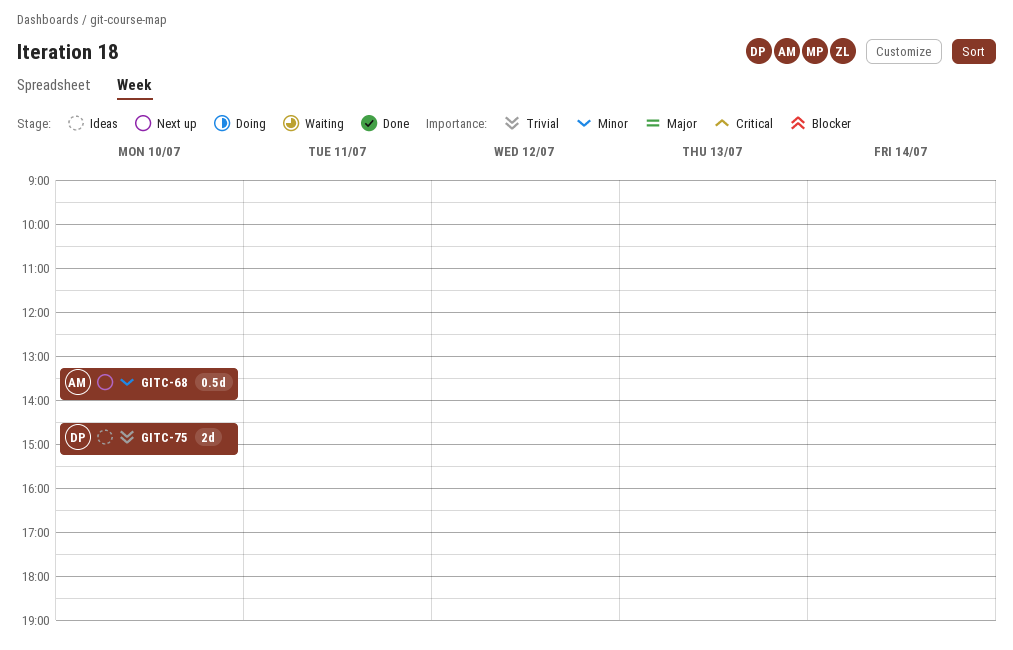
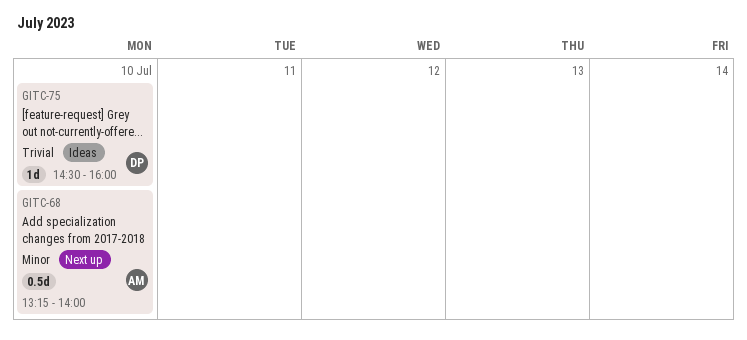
GITC-75, estimate: 2d -> 1d
GITC-75, ends: 15:15 -> 16:00

